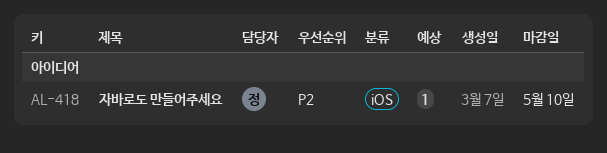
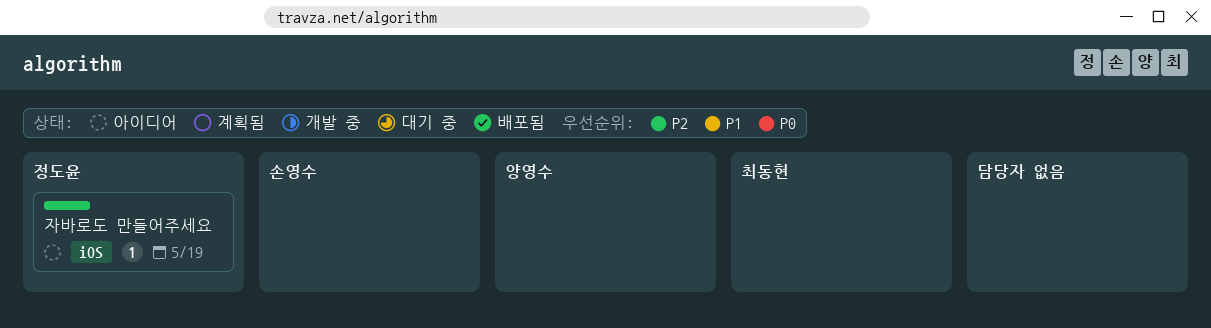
자바로도 만들어주세요, due: May 10 -> May 19

